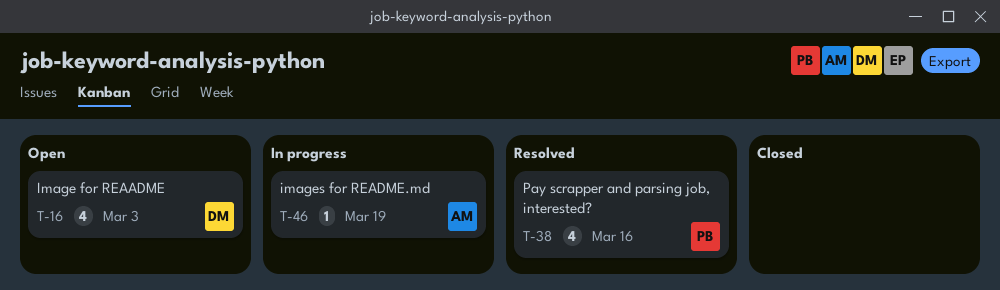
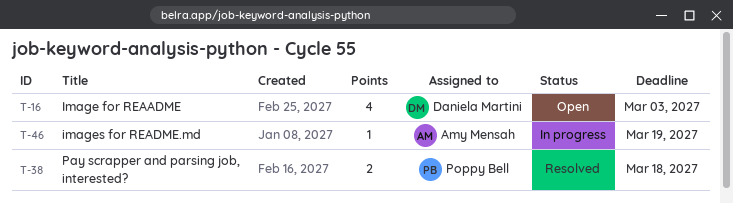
T-38, estimate: 4 -> 2
T-38, due: Mar 16 -> Mar 18

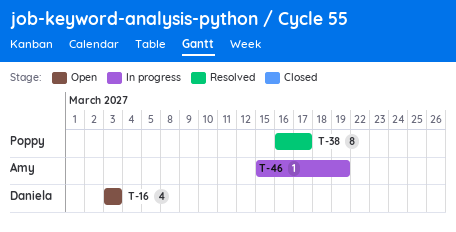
T-38, estimate: 2 -> 8
T-38, due: Mar 18 -> Mar 17

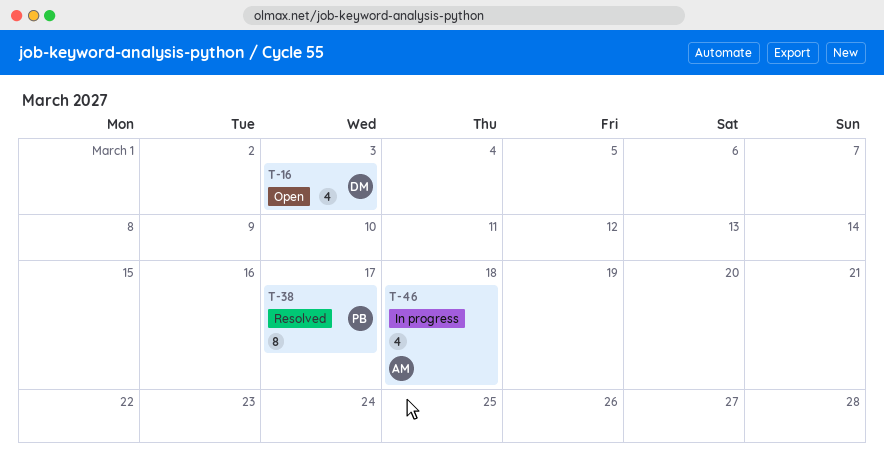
T-46, estimate: 1 -> 4
T-46, due: Mar 19 -> Mar 18

